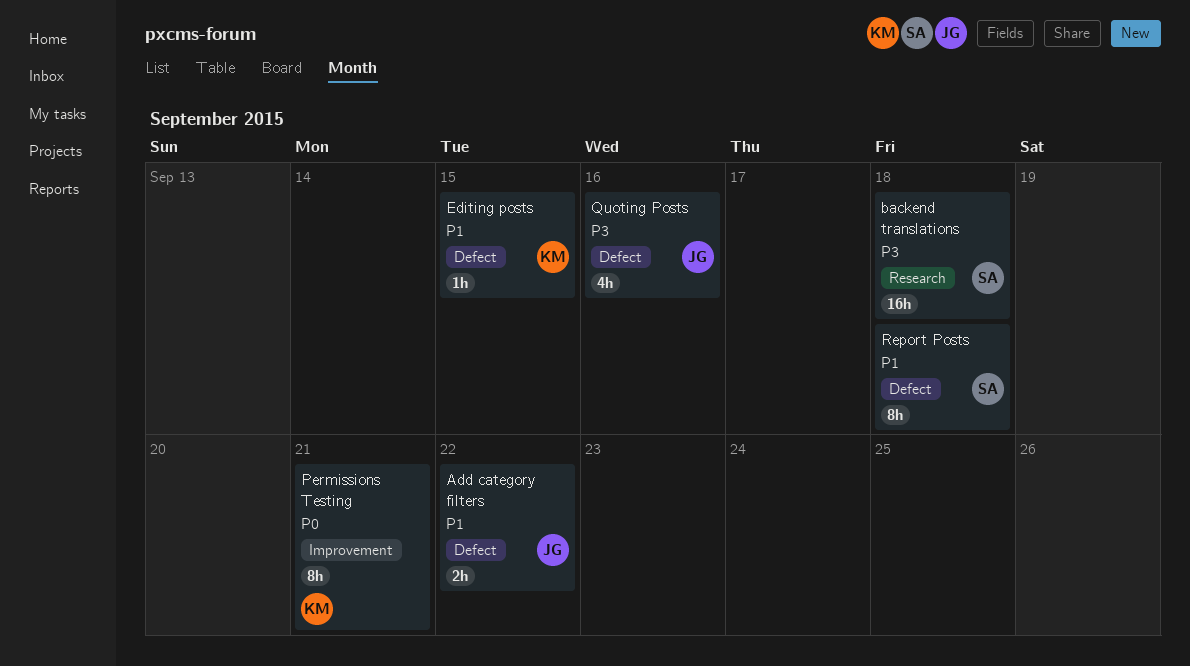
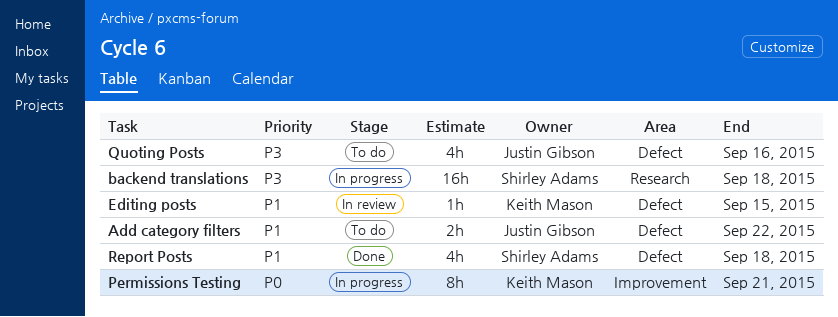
Report Posts, estimate: 8h -> 4h

